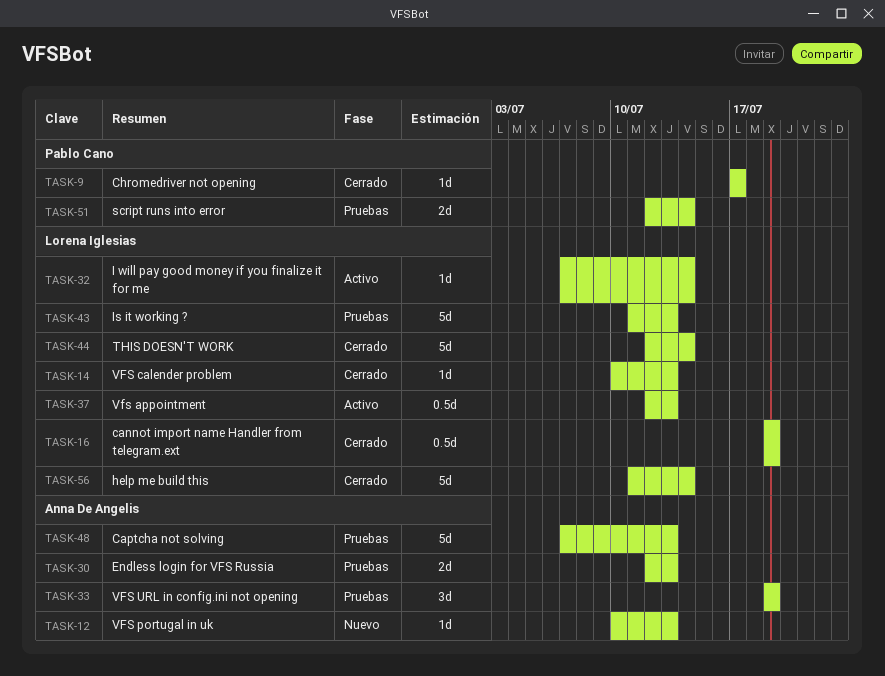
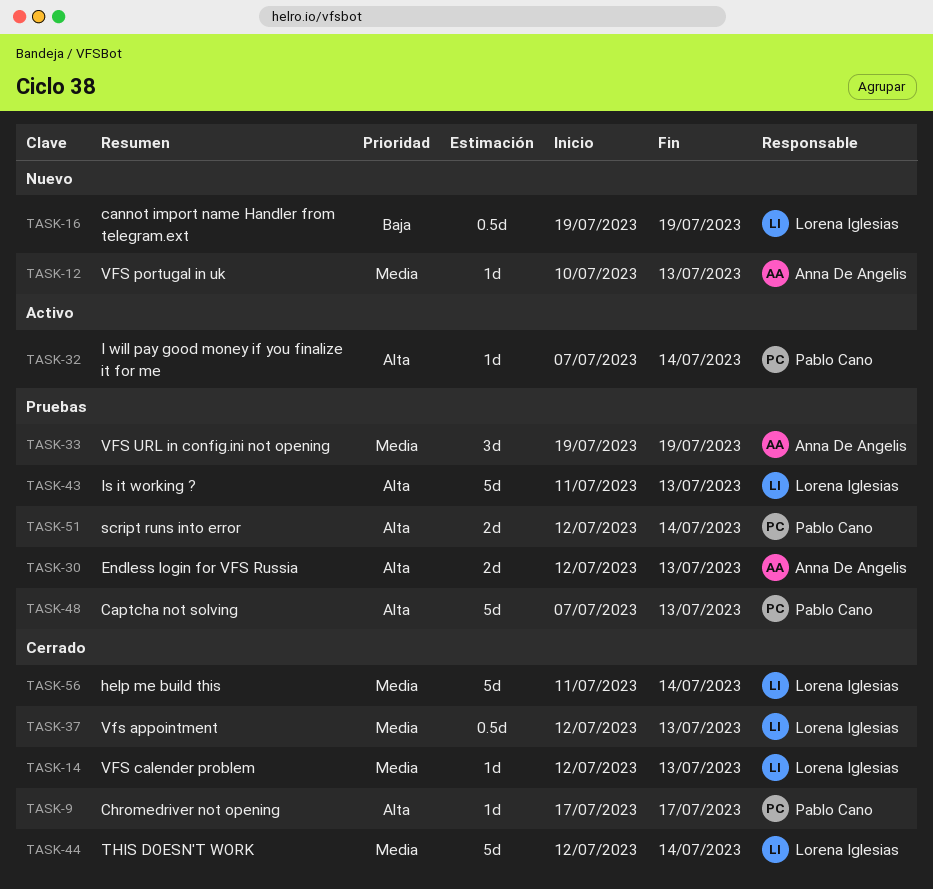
TASK-14, start: Jul 10 -> Jul 12
TASK-16, status: Cerrado -> Nuevo
TASK-32, owner: Lorena Iglesias -> Pablo Cano
TASK-37, status: Activo -> Cerrado
TASK-48, owner: Anna De Angelis -> Pablo Cano

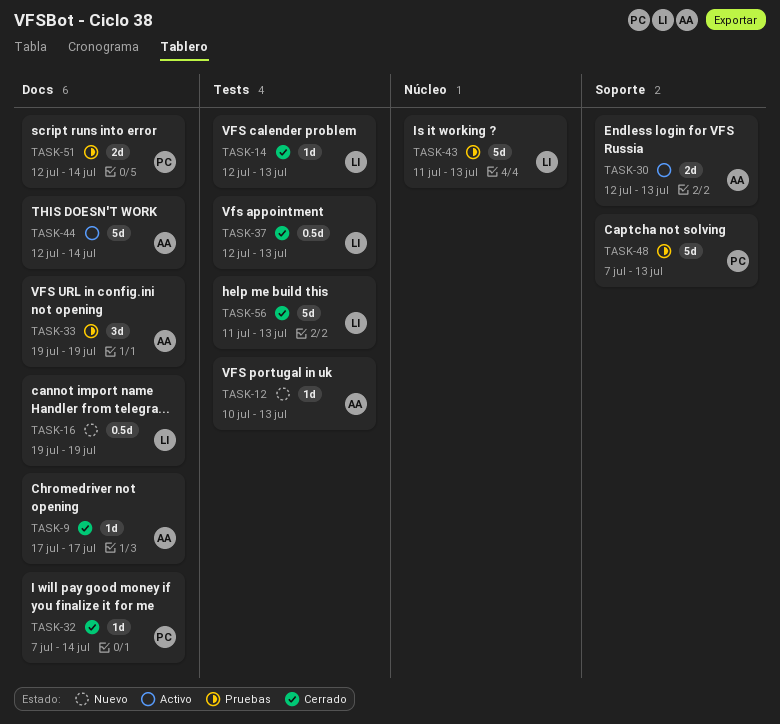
TASK-9, owner: Pablo Cano -> Anna De Angelis
TASK-30, status: Pruebas -> Activo
TASK-32, status: Activo -> Cerrado
TASK-44, status: Cerrado -> Activo
TASK-44, owner: Lorena Iglesias -> Anna De Angelis
TASK-56, due: Jul 14 -> Jul 13

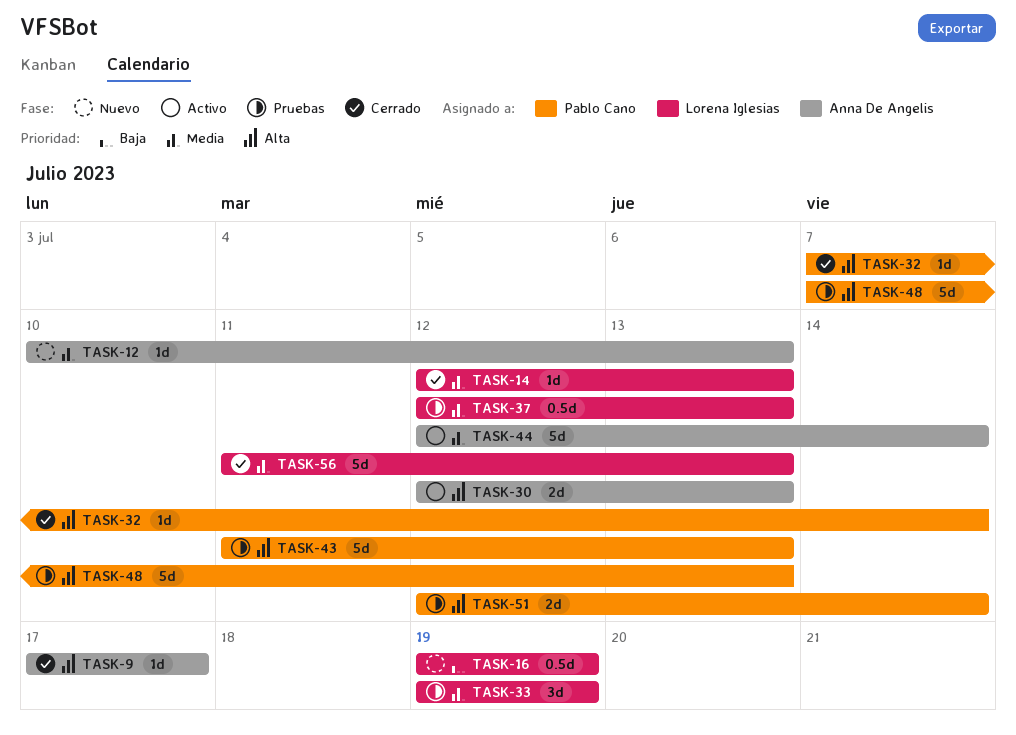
TASK-33, owner: Anna De Angelis -> Lorena Iglesias
TASK-37, status: Cerrado -> Pruebas
TASK-43, owner: Lorena Iglesias -> Pablo Cano

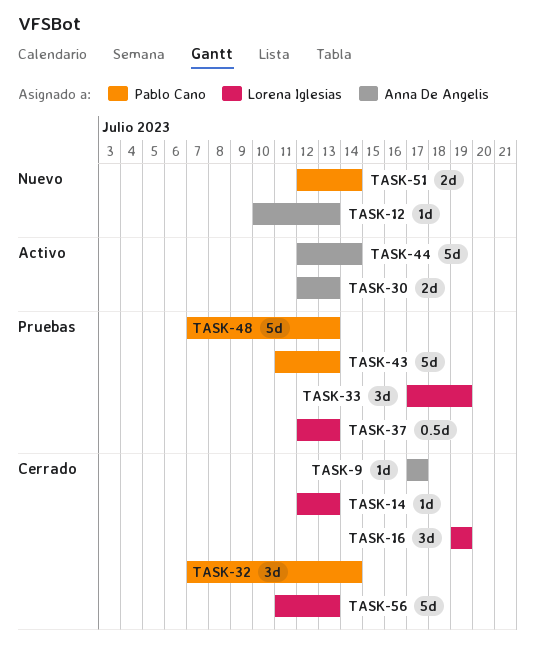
TASK-16, status: Nuevo -> Cerrado
TASK-16, estimate: 0.5d -> 3d
TASK-32, estimate: 1d -> 3d
TASK-33, start: Jul 19 -> Jul 17
TASK-51, status: Pruebas -> Nuevo

